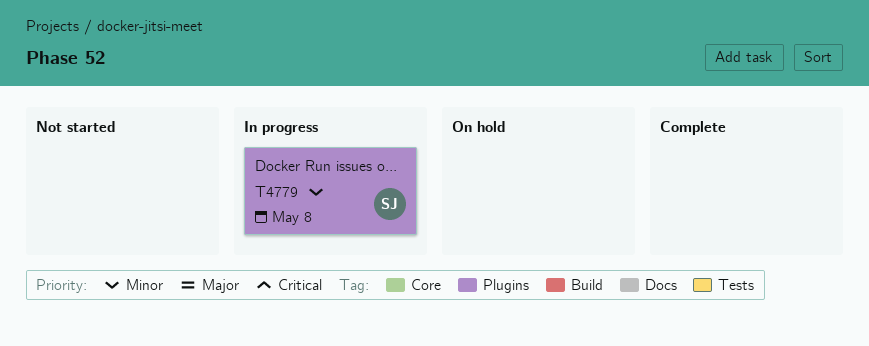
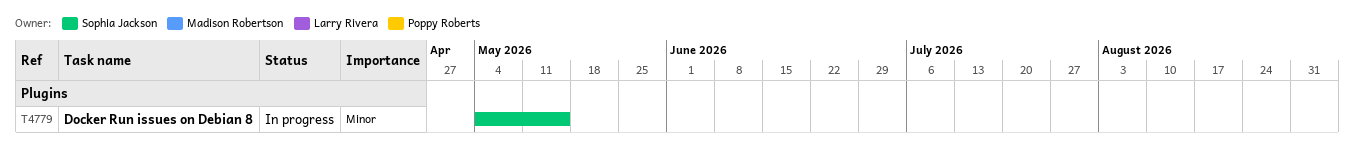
T4779, due: May 8 -> May 15

